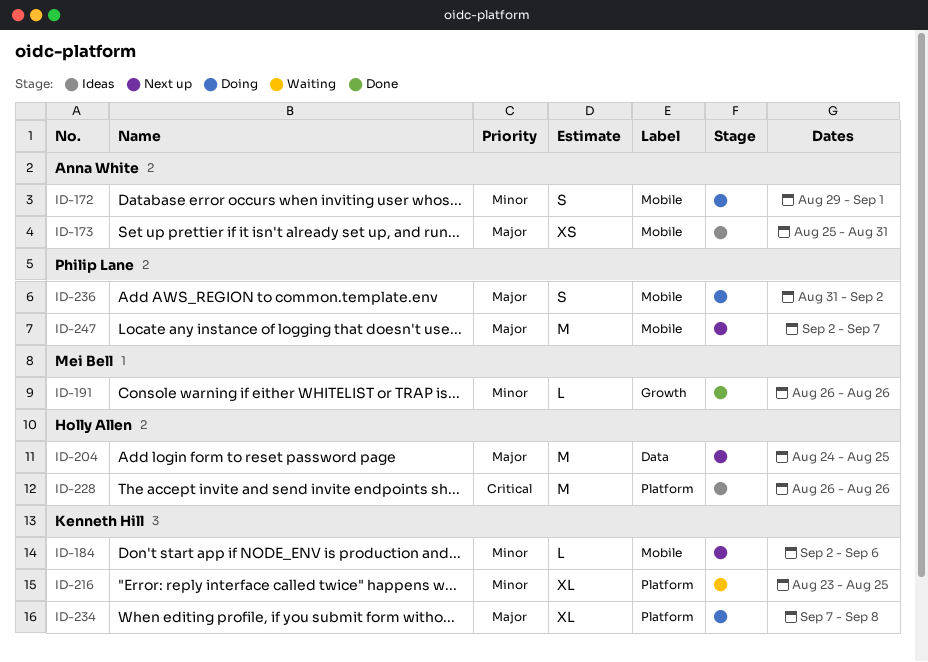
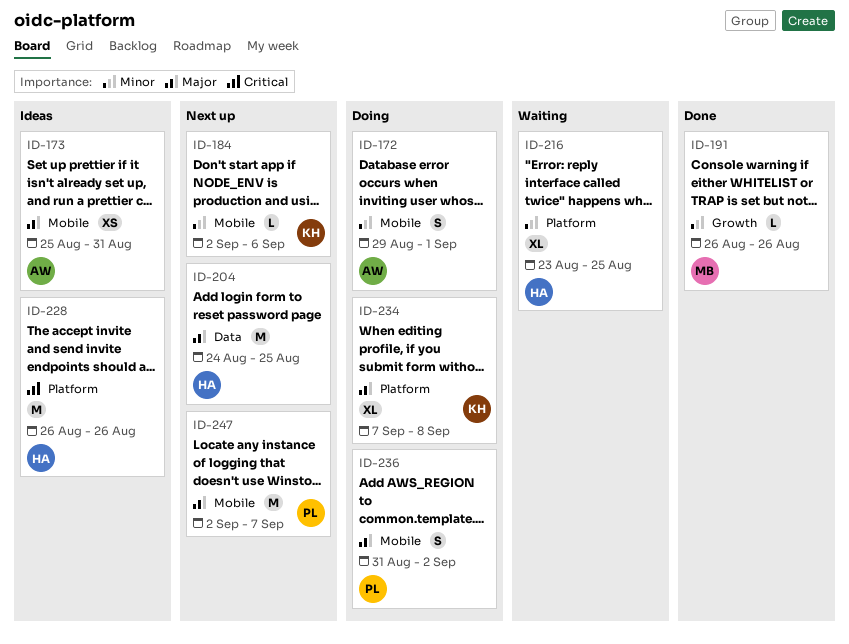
ID-216, owner: Kenneth Hill -> Holly Allen

